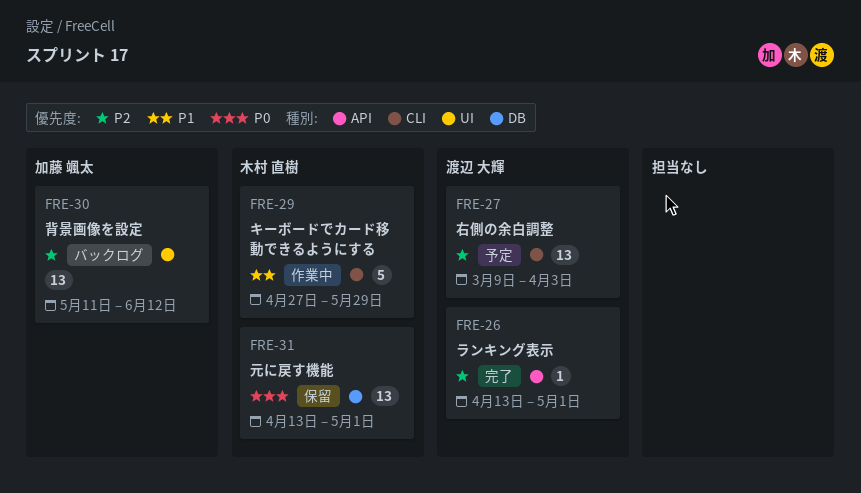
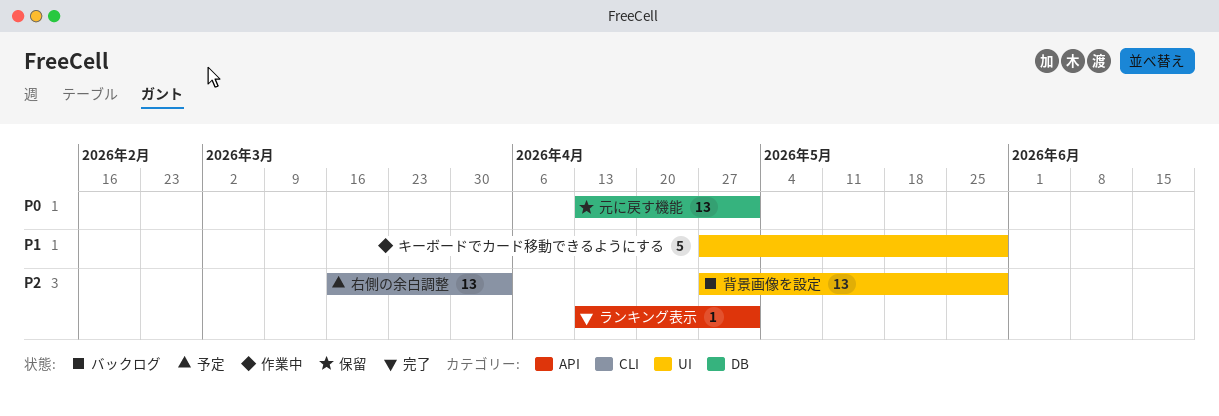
キーボードでカード移動できるようにする, label: CLI -> UI
右側の余白調整, start: Mar 9 -> Mar 16
背景画像を設定, start: May 11 -> Apr 27
背景画像を設定, due: Jun 12 -> May 29

